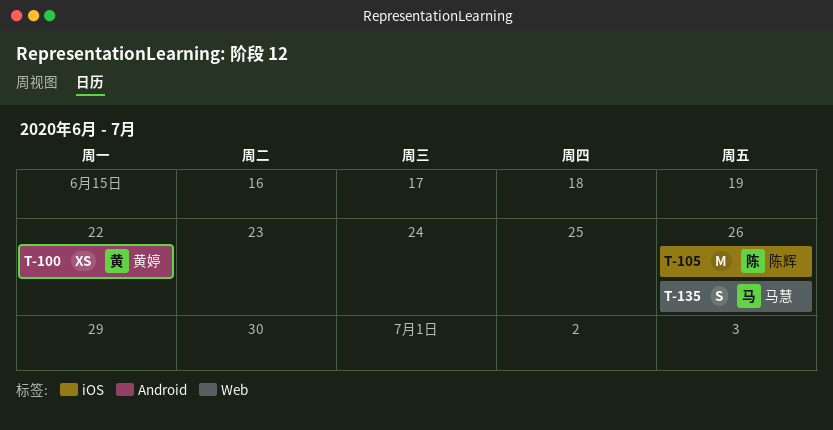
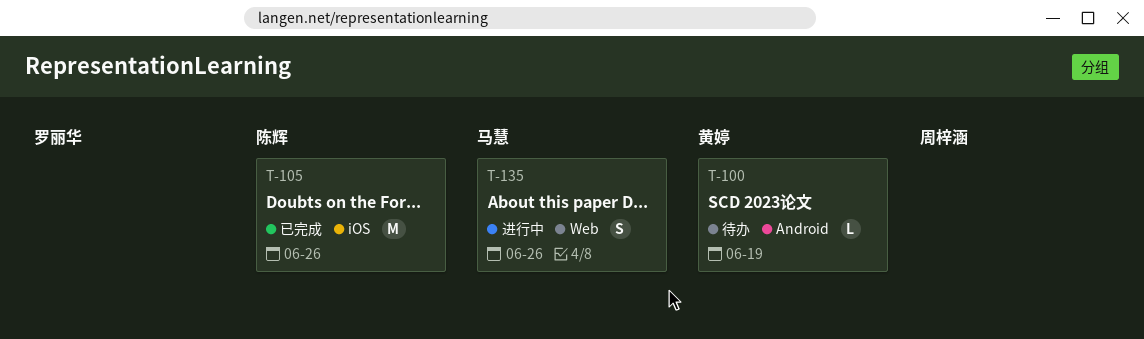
T-100, estimate: XS -> L
T-100, due: Jun 22 -> Jun 19

